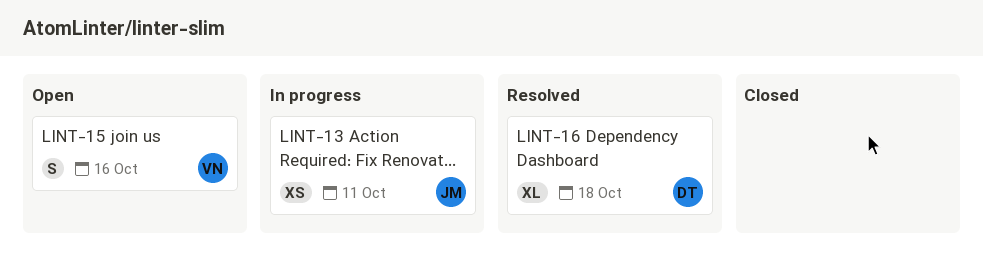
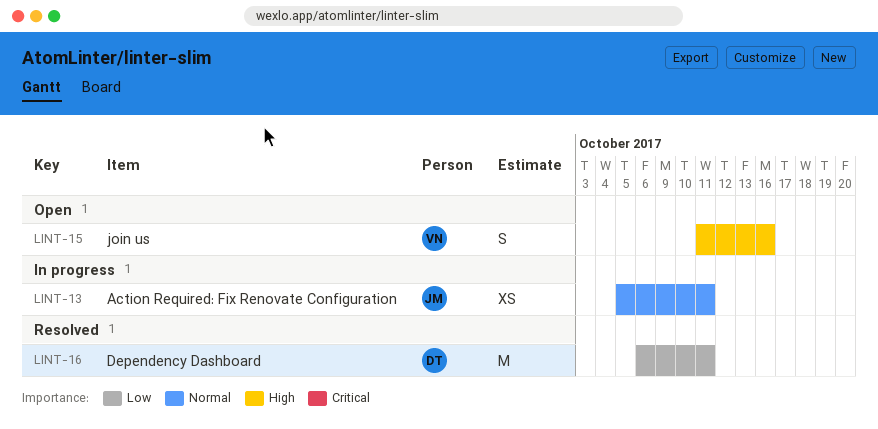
LINT-16, estimate: XL -> M
LINT-16, due: Oct 18 -> Oct 11

